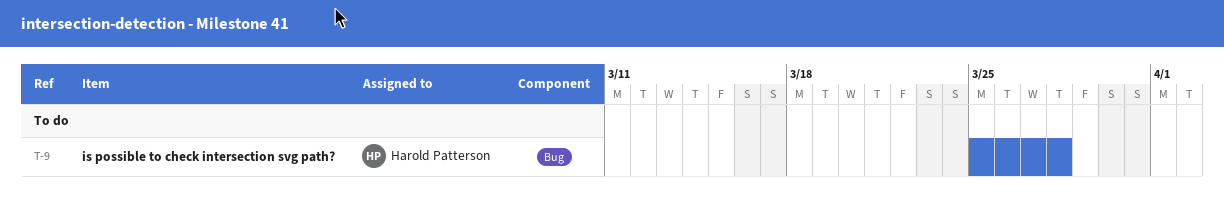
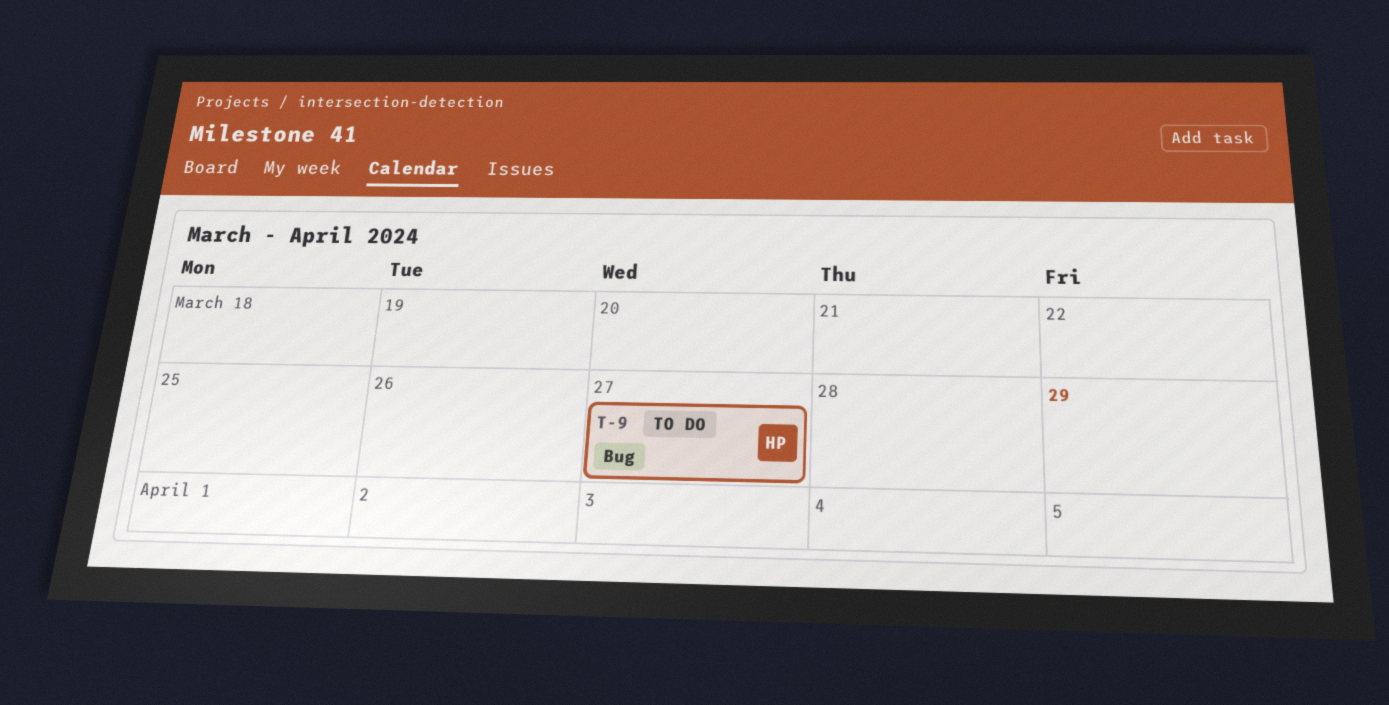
T-9, due: Mar 28 -> Mar 27

